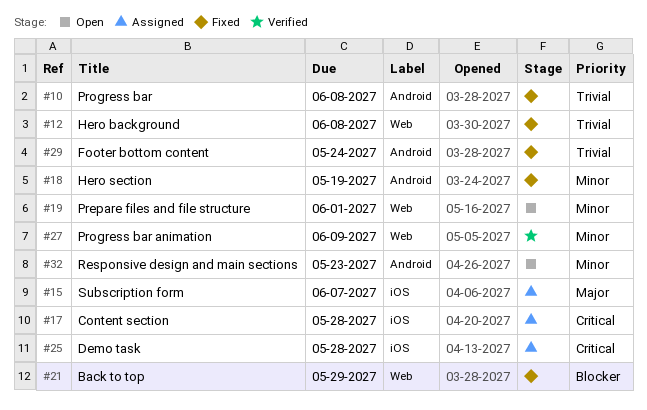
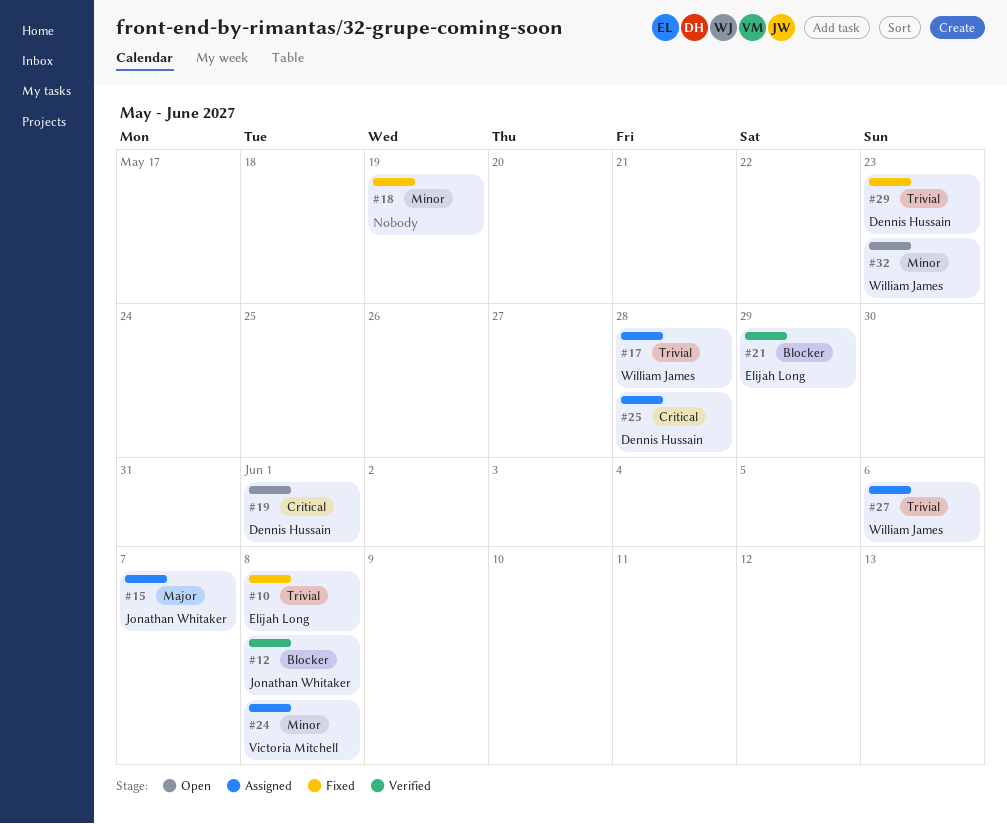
#12, status: Fixed -> Verified
#12, priority: Trivial -> Blocker
#17, priority: Critical -> Trivial
#19, priority: Minor -> Critical
#21, status: Fixed -> Verified
#24: none -> present
#27, status: Verified -> Assigned
#27, priority: Minor -> Trivial
#27, due: Jun 9 -> Jun 6
#29, due: May 24 -> May 23

